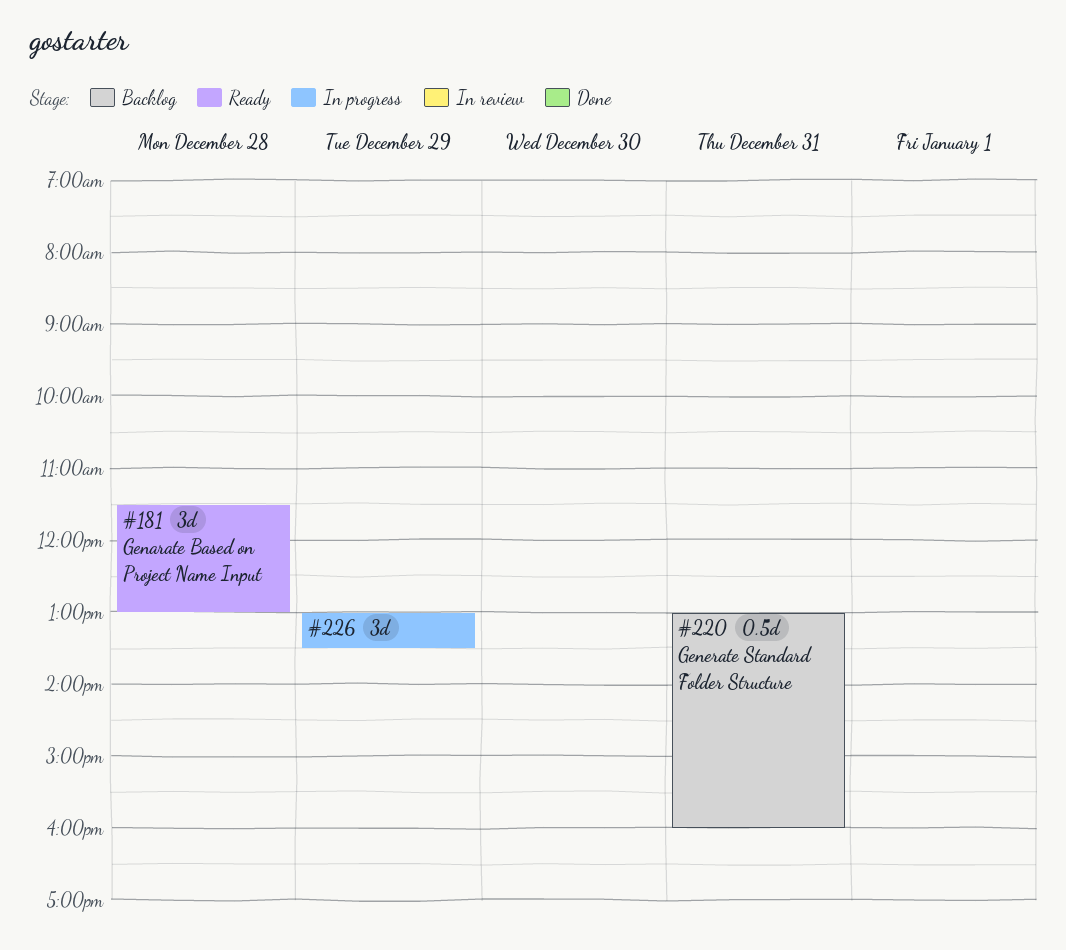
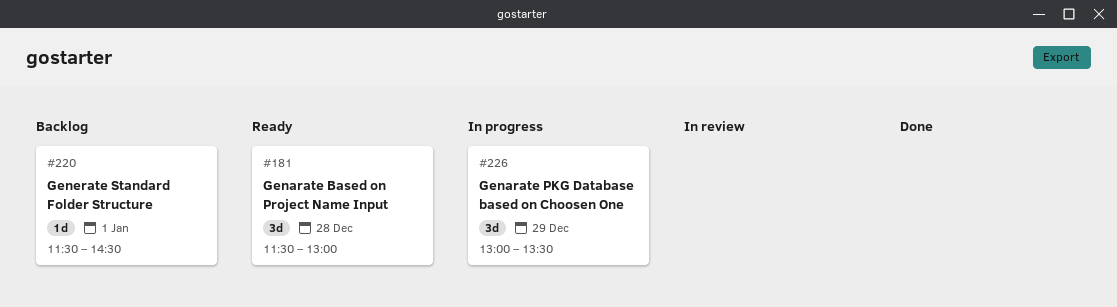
#220, estimate: 0.5d -> 1d
#220, day: Dec 31 -> Jan 1
#220, begins: 13:00 -> 11:30
#220, ends: 16:00 -> 14:30

